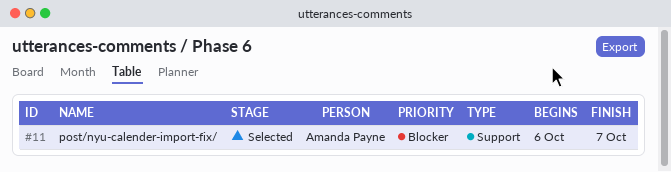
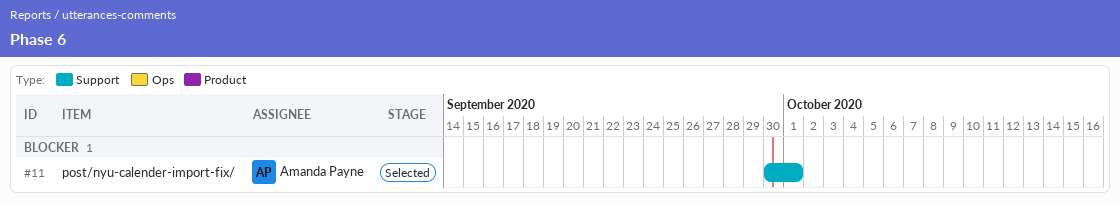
#11, start: Oct 6 -> Sep 30
#11, due: Oct 7 -> Oct 1

